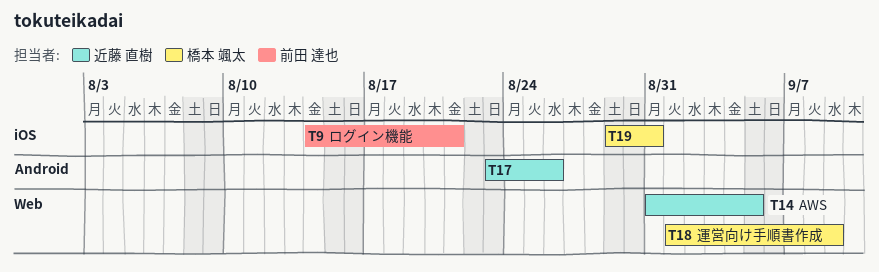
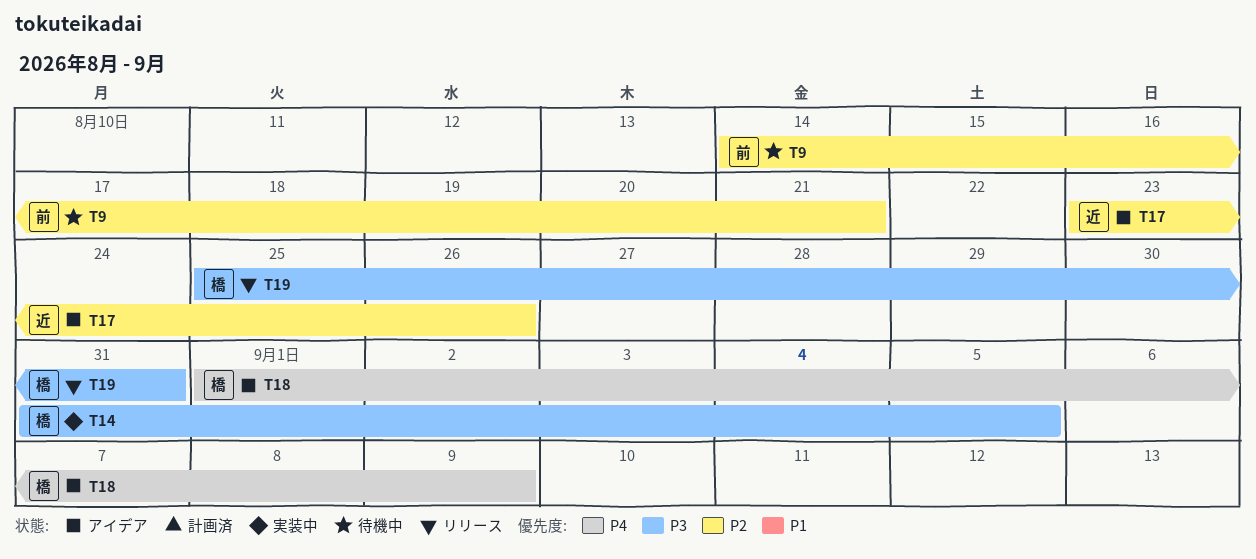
T14, owner: 近藤 直樹 -> 橋本 颯太
T19, start: Aug 29 -> Aug 25

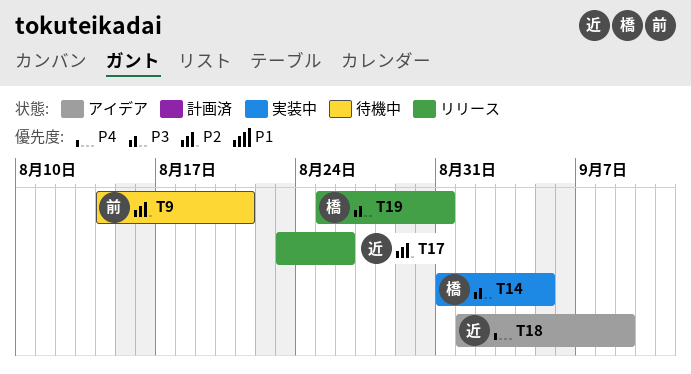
T17, status: アイデア -> リリース
T18, owner: 橋 -> 近

